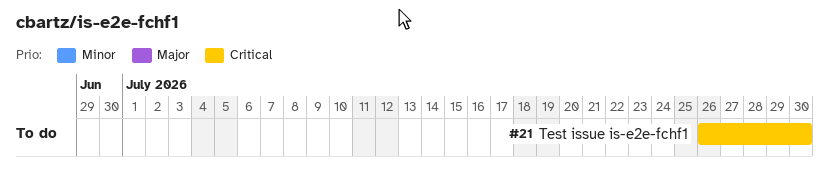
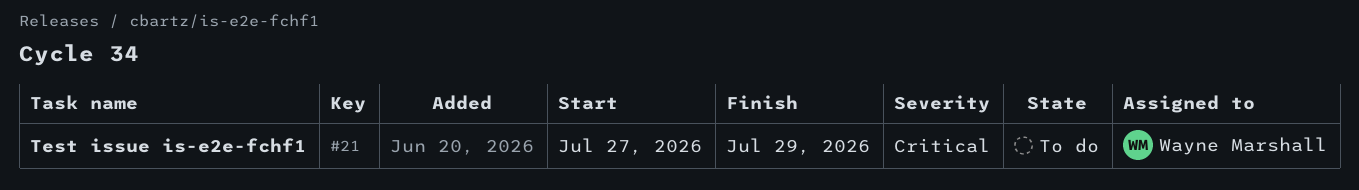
#21, start: Jul 26 -> Jul 27
#21, due: Jul 30 -> Jul 29

